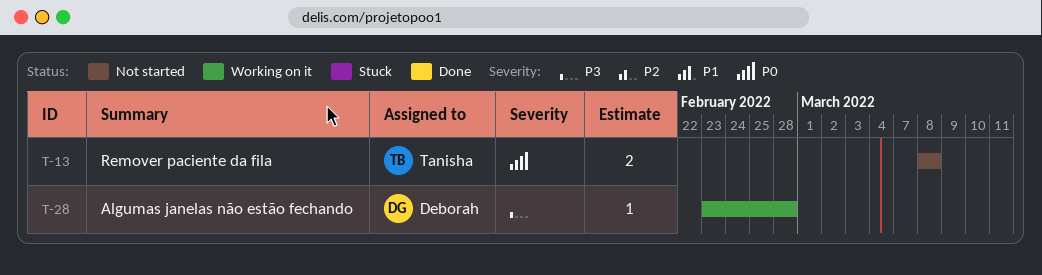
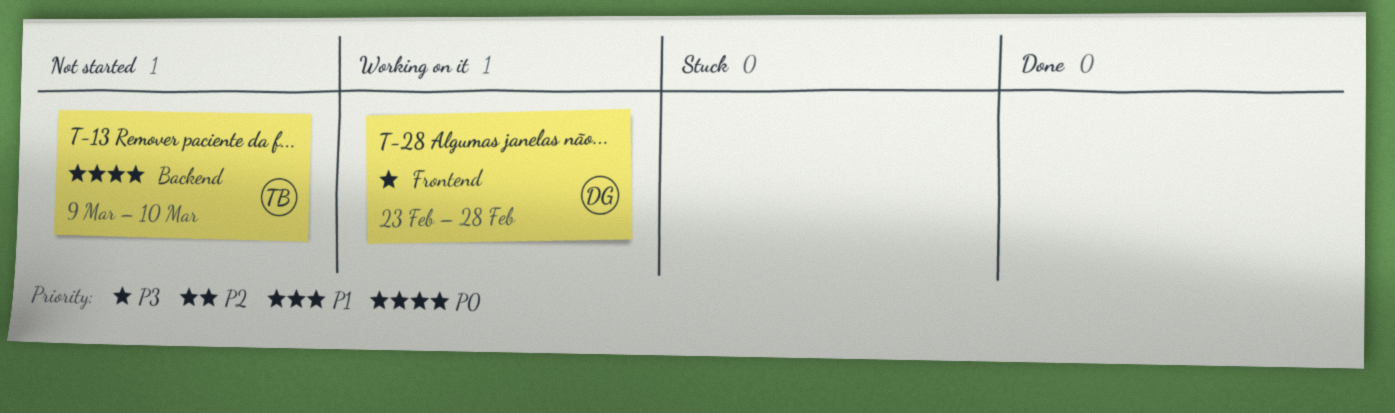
T-13, start: Mar 8 -> Mar 9
T-13, due: Mar 8 -> Mar 10

